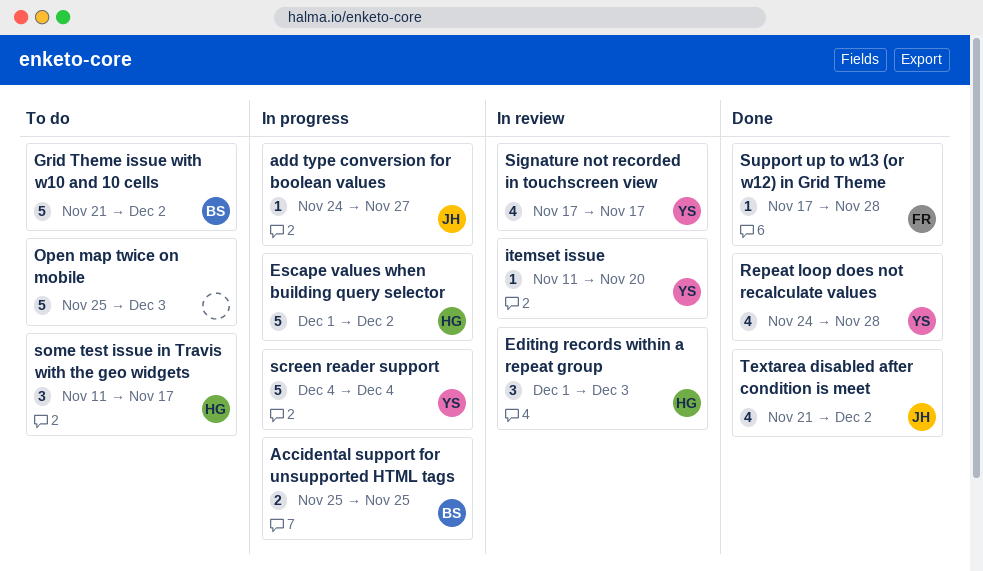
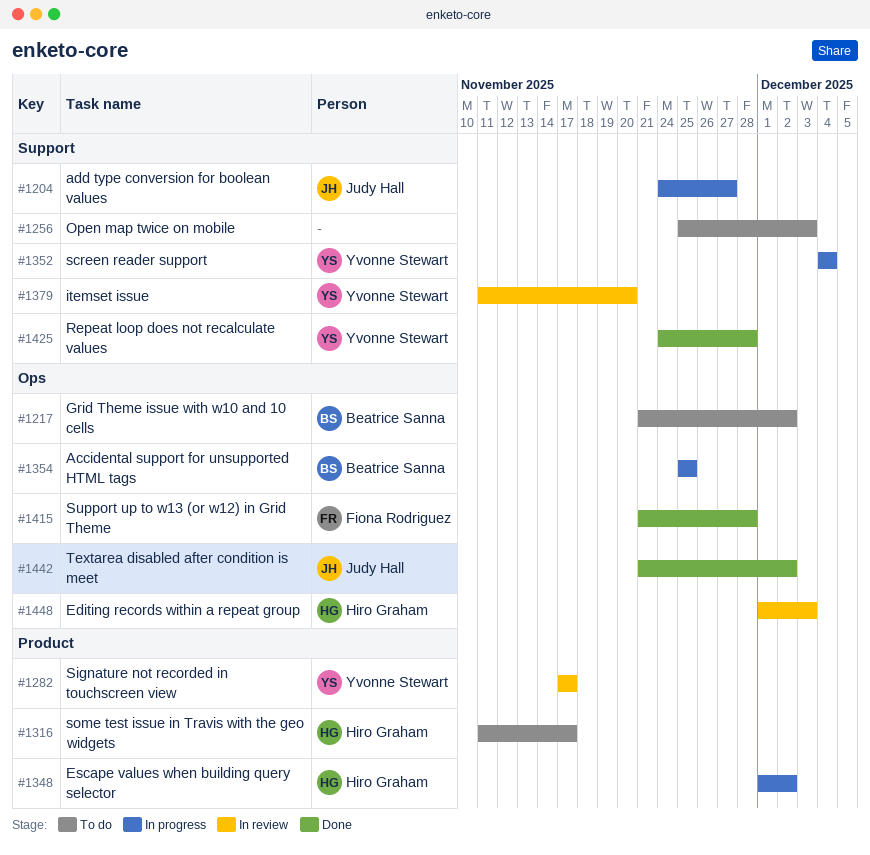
Support up to w13 (or w12) in Grid Theme, start: Nov 17 -> Nov 21

